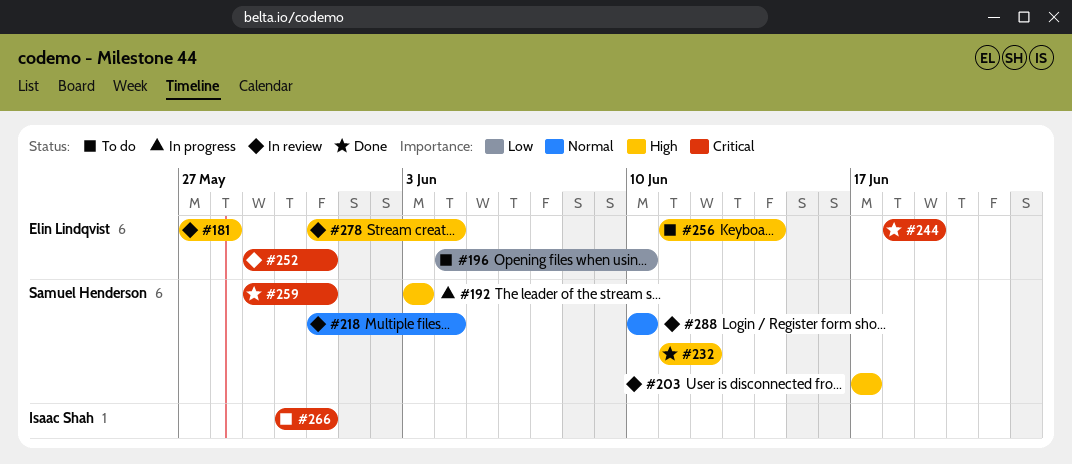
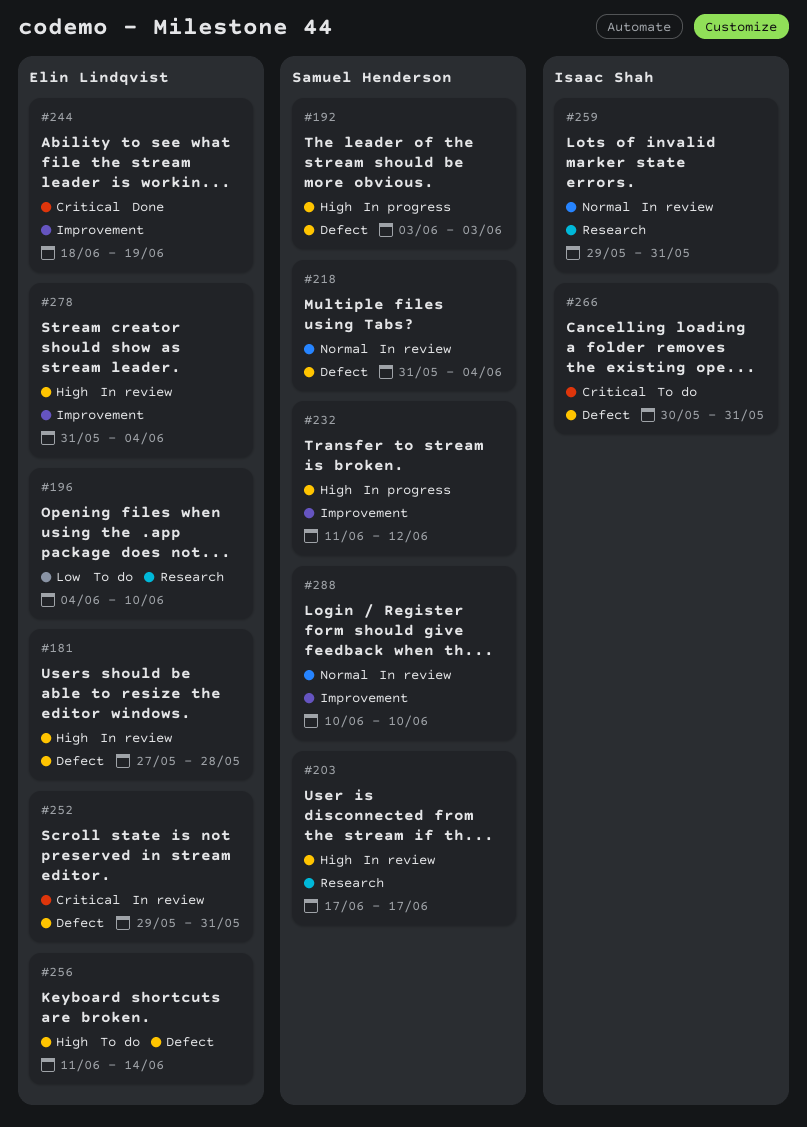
#232, status: Done -> In progress
#259, status: Done -> In review
#259, owner: Samuel Henderson -> Isaac Shah
#259, priority: Critical -> Normal

